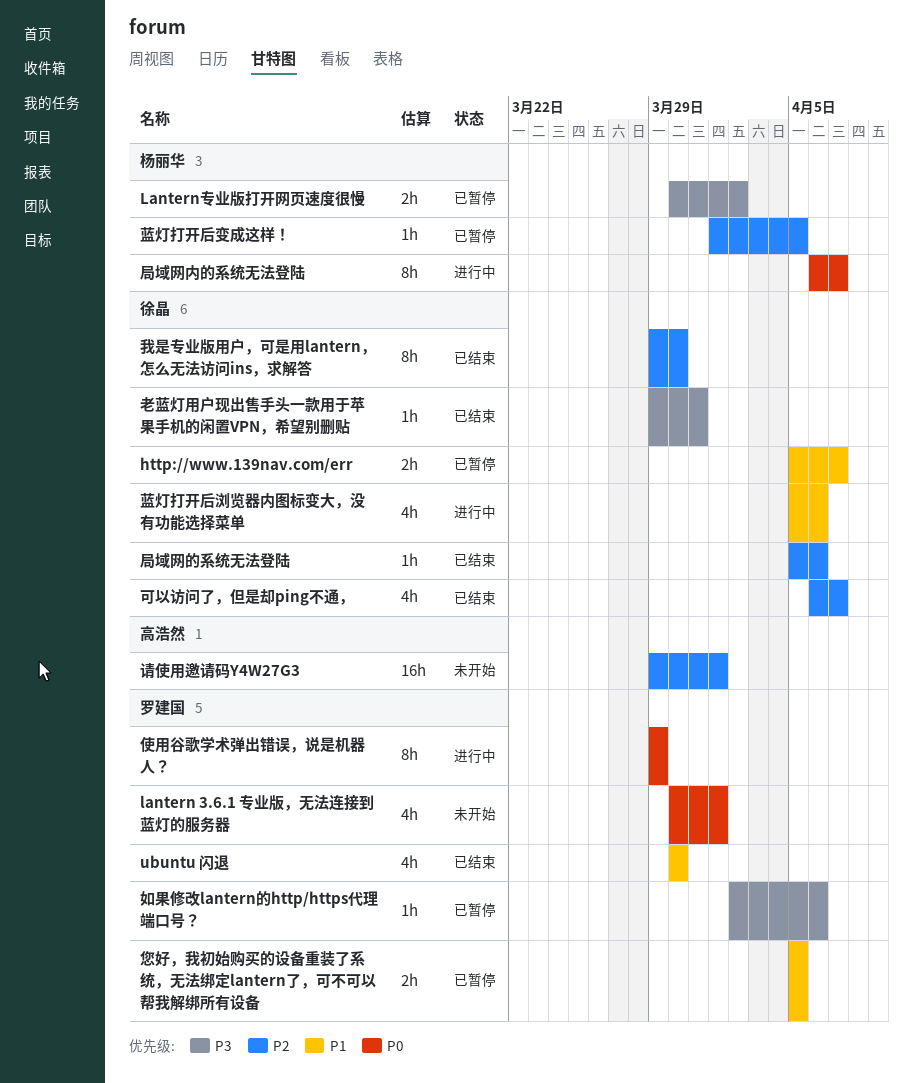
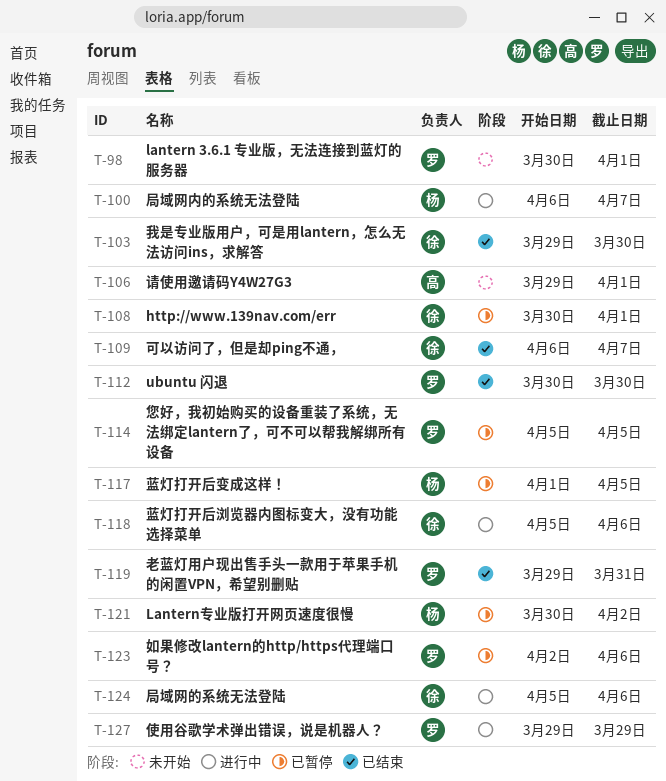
http://www.139nav.com/err, start: Apr 5 -> Mar 30
http://www.139nav.com/err, due: Apr 7 -> Apr 1
局域网的系统无法登陆, status: 已结束 -> 进行中
老蓝灯用户现出售手头一款用于苹果手机的闲置VPN，希望别删贴, owner: 徐晶 -> 罗建国

